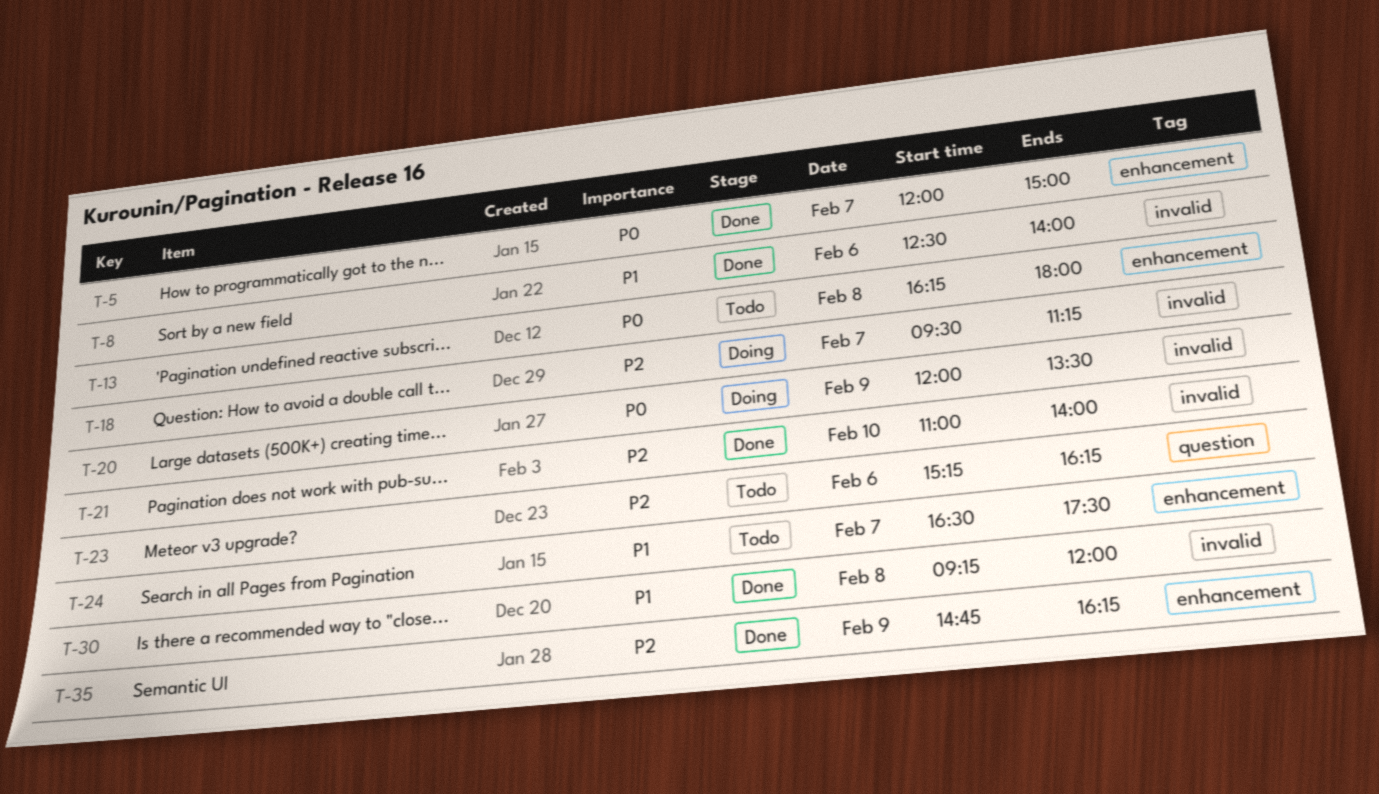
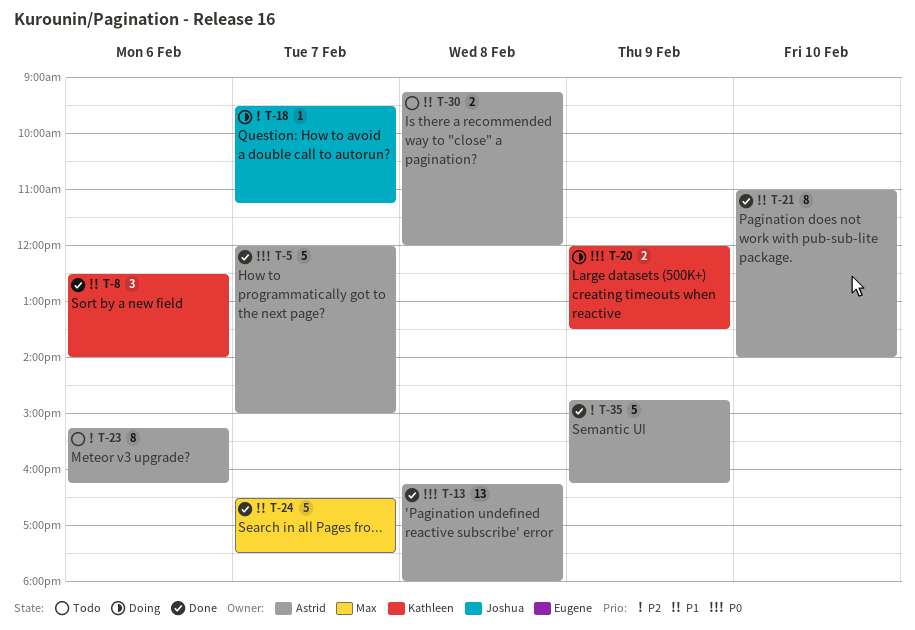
T-13, status: Todo -> Done
T-21, priority: P2 -> P1
T-24, status: Todo -> Done
T-30, status: Done -> Todo

